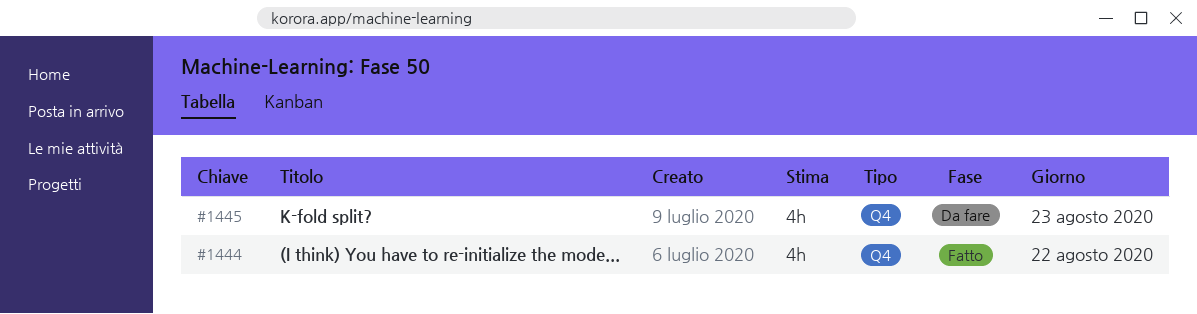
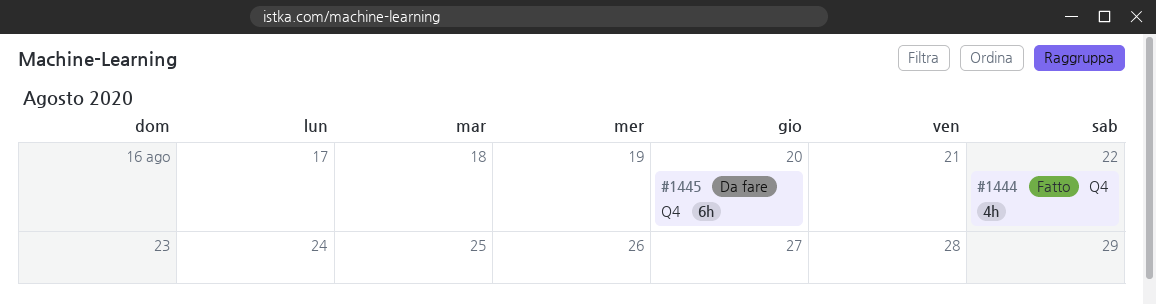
#1445, estimate: 4h -> 6h
#1445, day: Aug 23 -> Aug 20

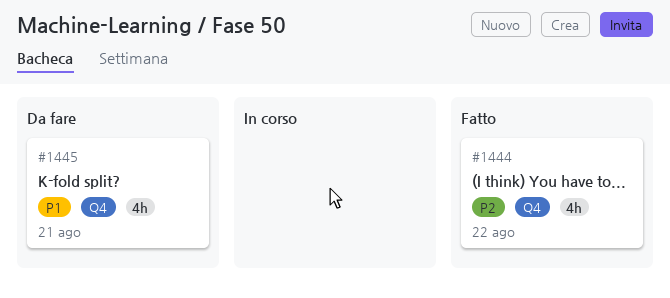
#1445, estimate: 6h -> 4h
#1445, day: Aug 20 -> Aug 21

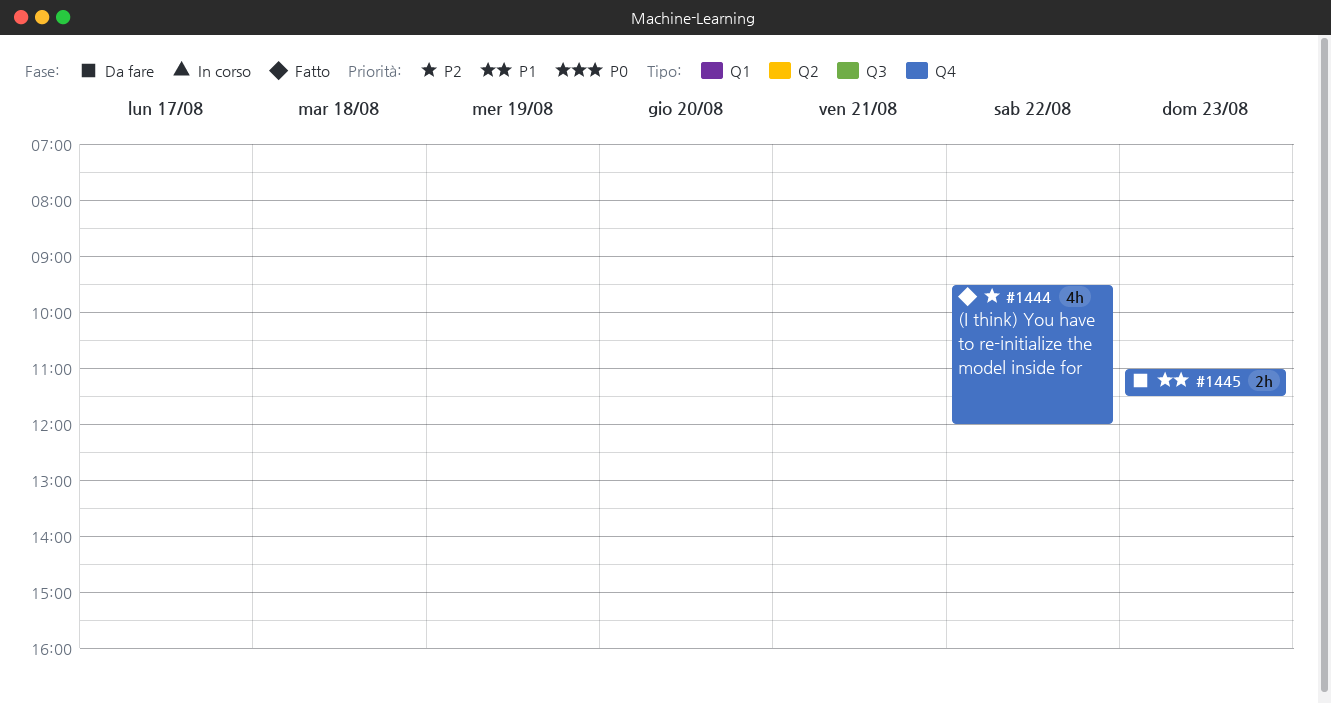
#1445, estimate: 4h -> 2h
#1445, day: Aug 21 -> Aug 23

